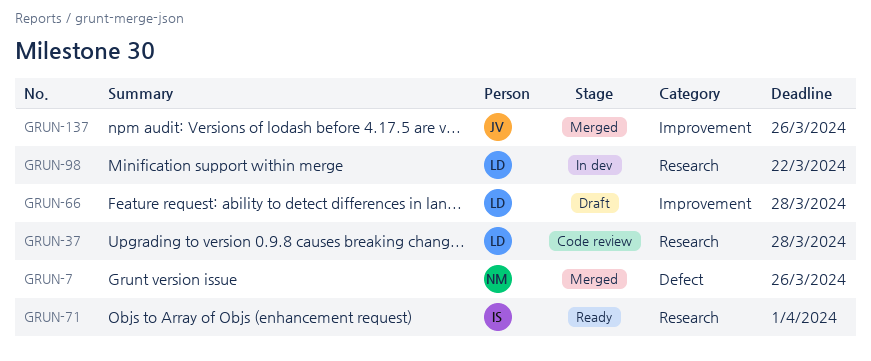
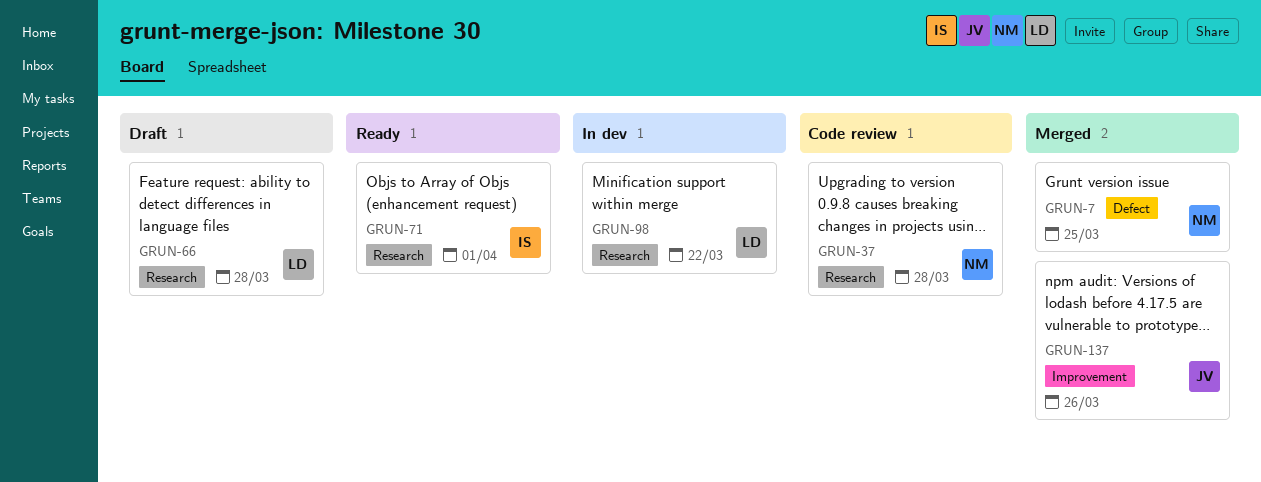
GRUN-7, due: Mar 26 -> Mar 25
GRUN-37, owner: LD -> NM
GRUN-66, label: Improvement -> Research

